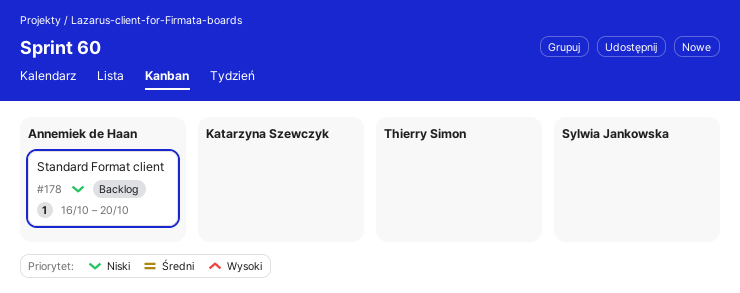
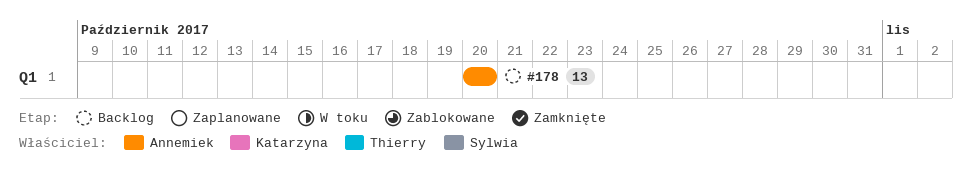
#178, estimate: 1 -> 13
#178, start: Oct 16 -> Oct 20

